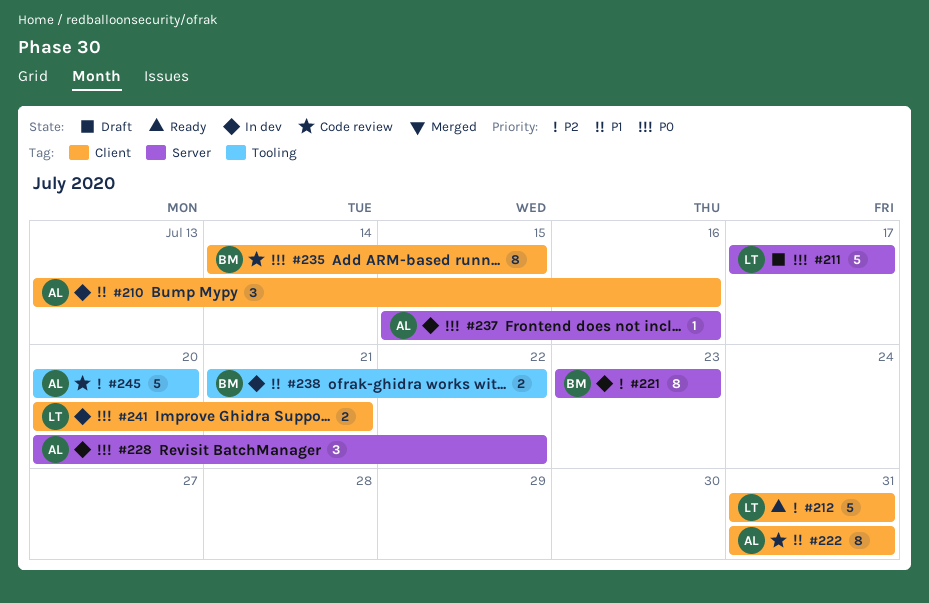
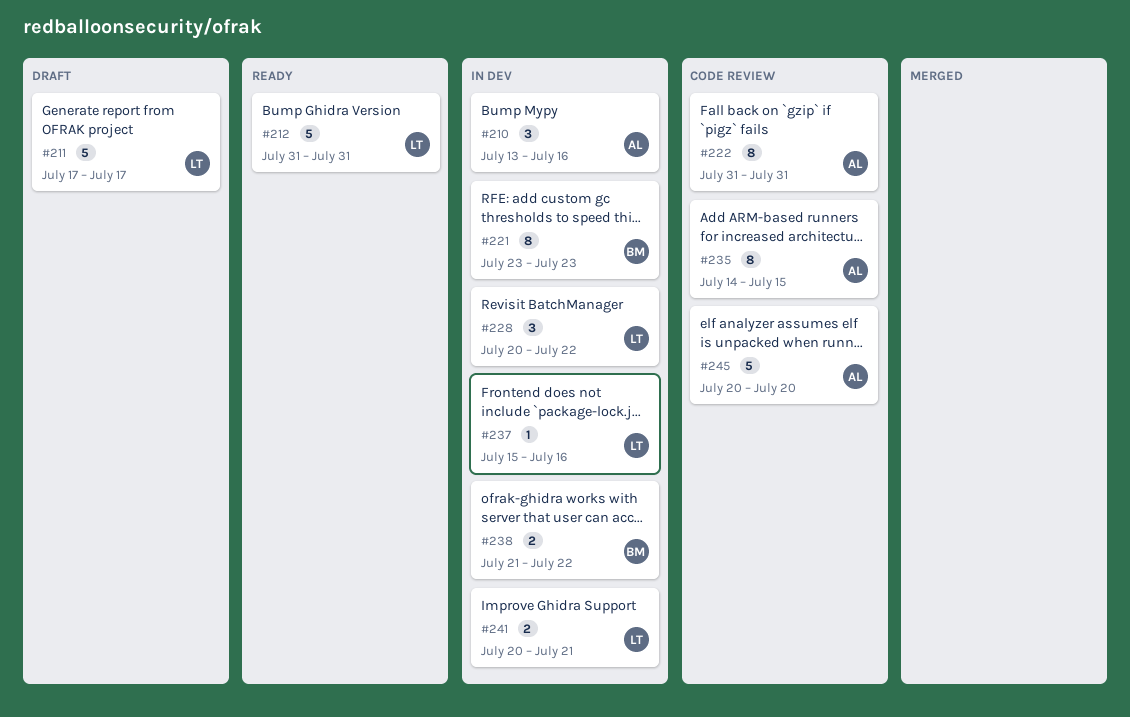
#228, owner: AL -> LT
#235, owner: BM -> AL
#237, owner: AL -> LT

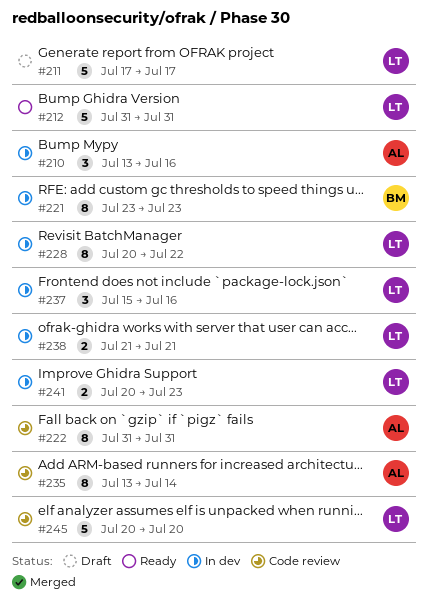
#228, estimate: 3 -> 8
#235, start: Jul 14 -> Jul 13
#235, due: Jul 15 -> Jul 14
#237, estimate: 1 -> 3
#238, owner: BM -> LT
#238, due: Jul 22 -> Jul 21
#241, due: Jul 21 -> Jul 23
#245, owner: AL -> LT

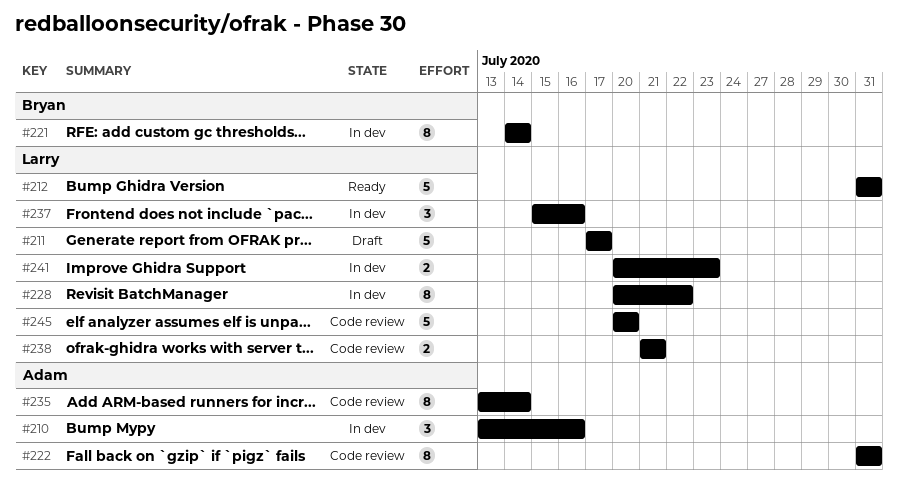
#221, start: Jul 23 -> Jul 14
#221, due: Jul 23 -> Jul 14
#238, status: In dev -> Code review

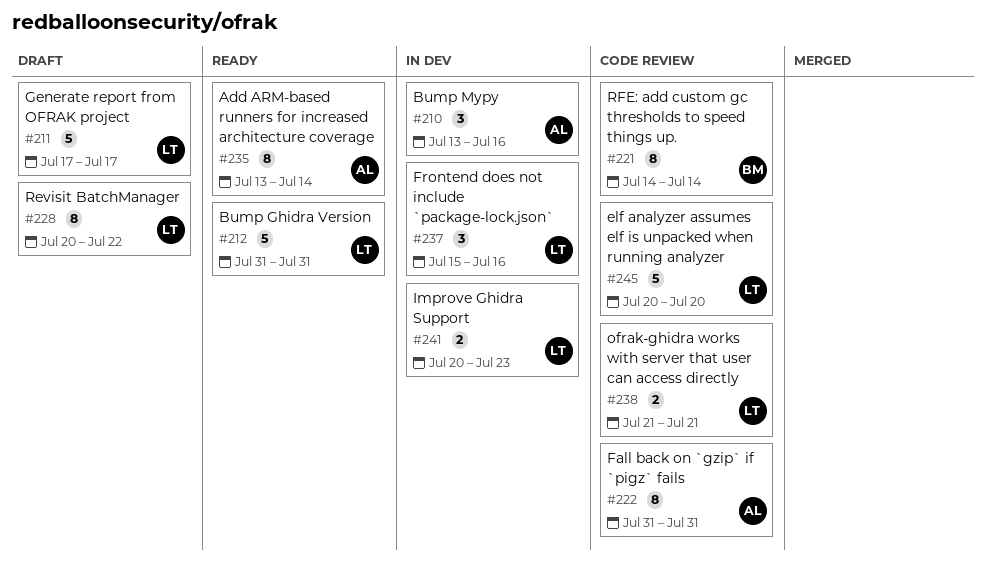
#221, status: In dev -> Code review
#228, status: In dev -> Draft
#235, status: Code review -> Ready

